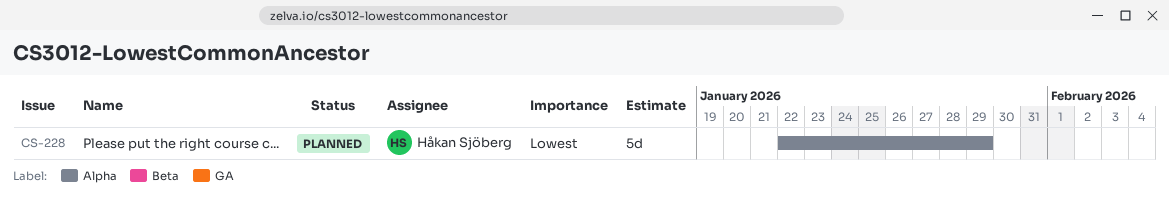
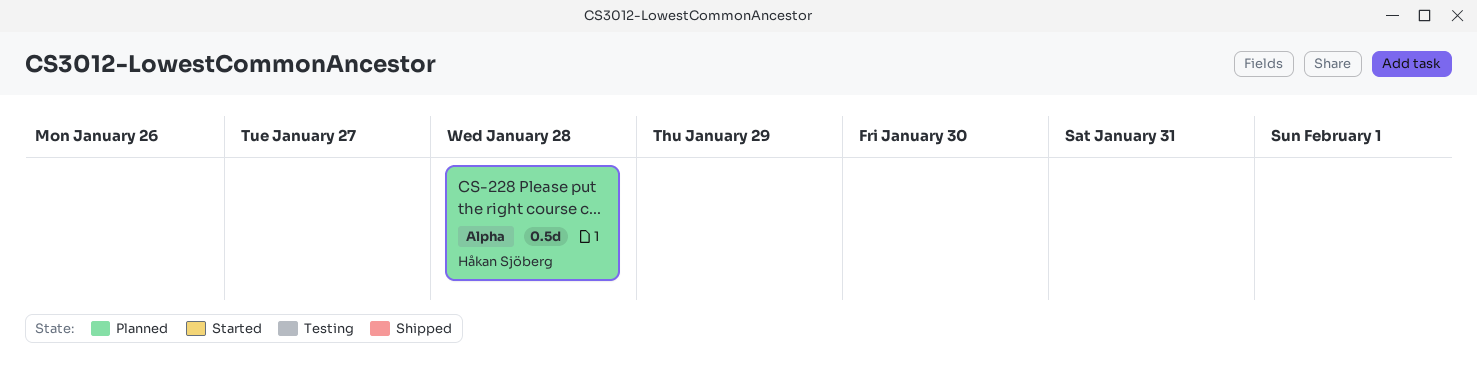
CS-228, estimate: 5d -> 0.5d
CS-228, due: Jan 29 -> Jan 28

